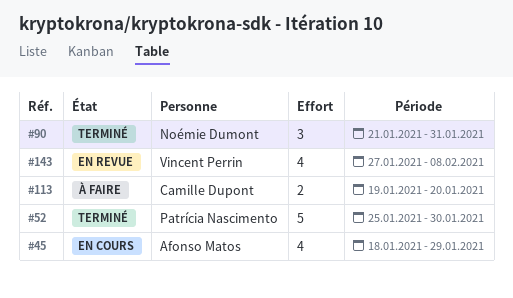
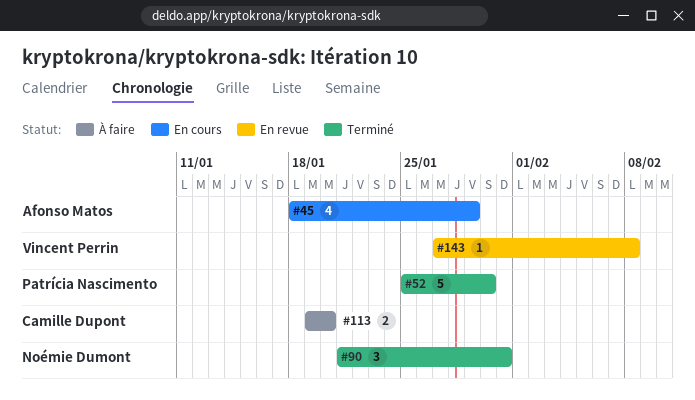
#143, estimate: 4 -> 1

